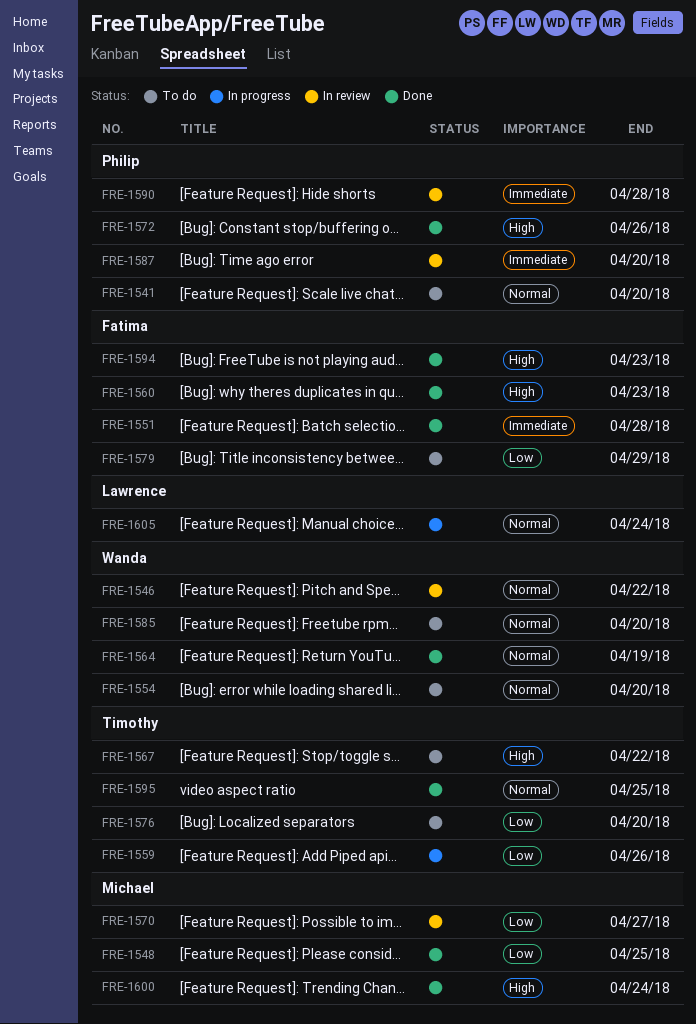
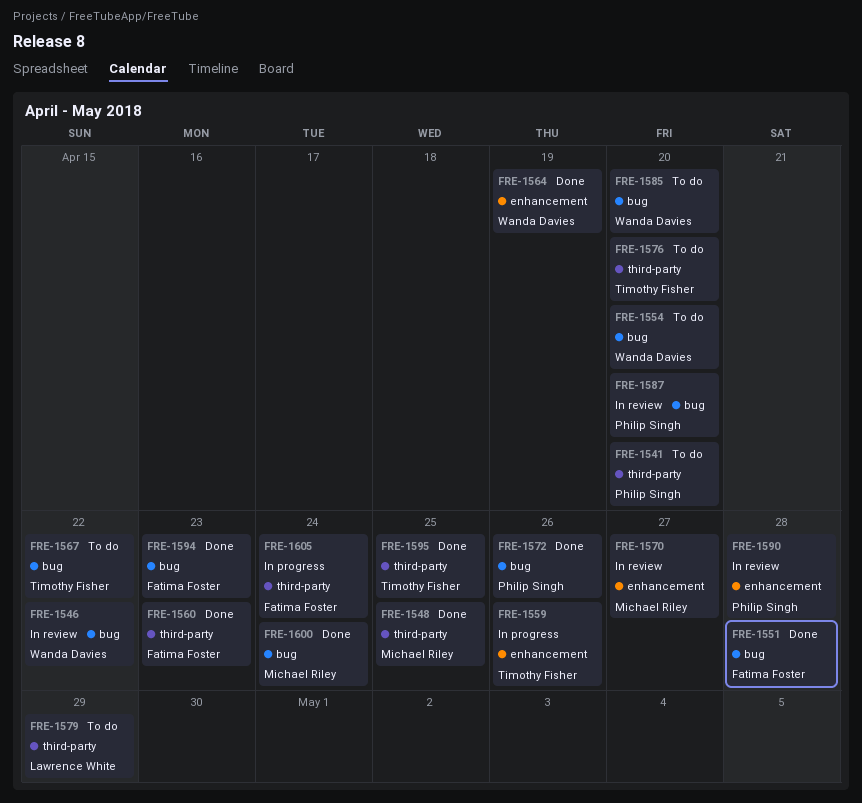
FRE-1579, owner: Fatima Foster -> Lawrence White
FRE-1605, owner: Lawrence White -> Fatima Foster

